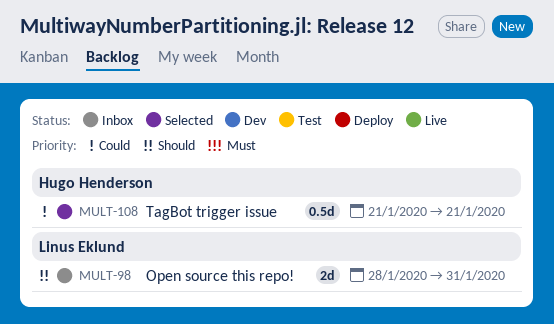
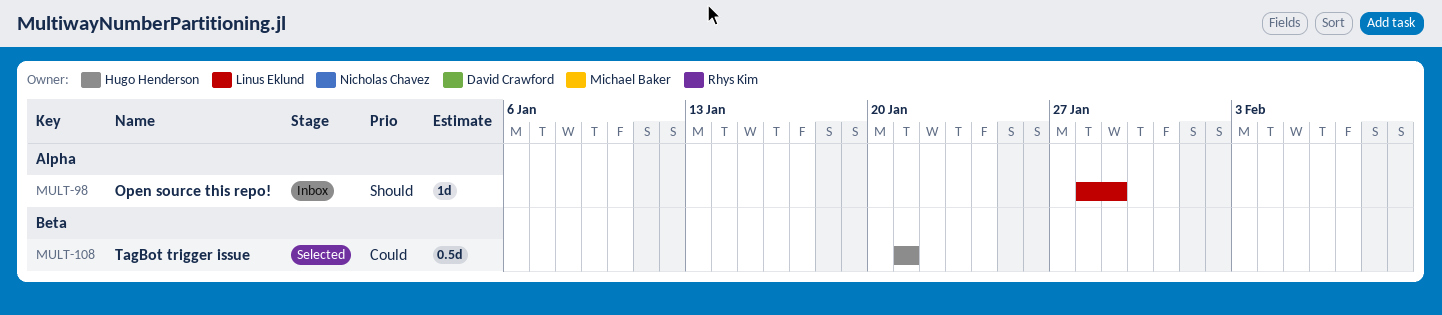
MULT-98, estimate: 2d -> 1d
MULT-98, due: Jan 31 -> Jan 29

